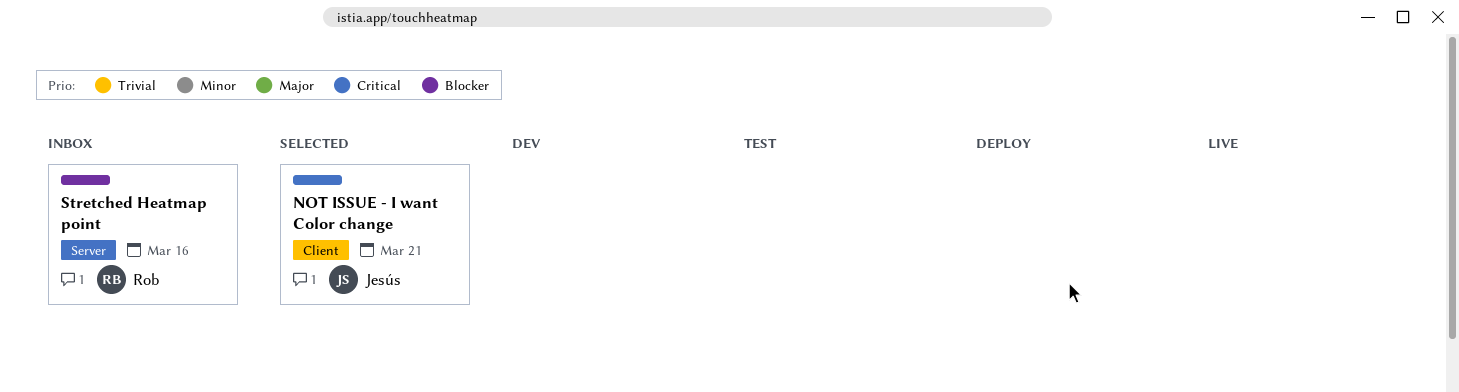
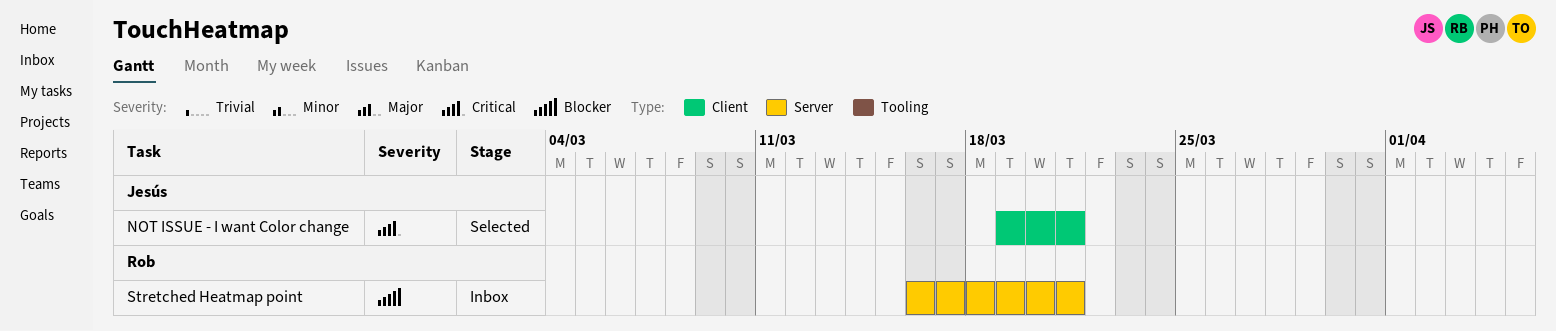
Stretched Heatmap point, due: Mar 16 -> Mar 21

